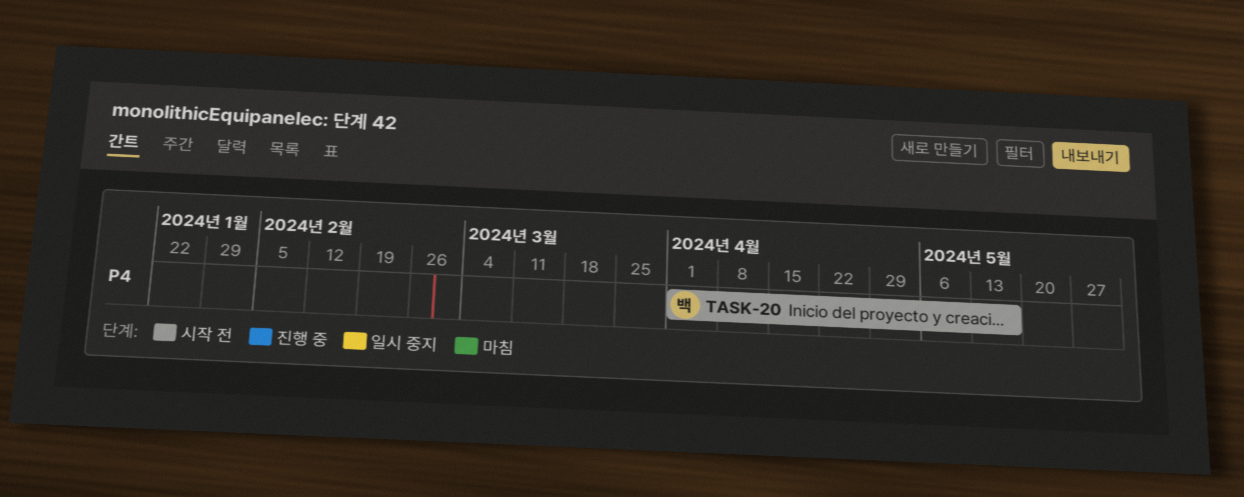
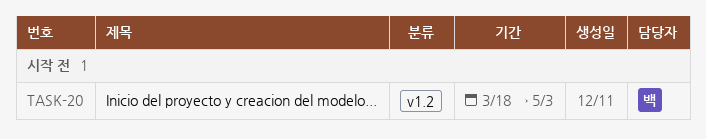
TASK-20, start: Apr 1 -> Mar 18
TASK-20, due: May 17 -> May 3

